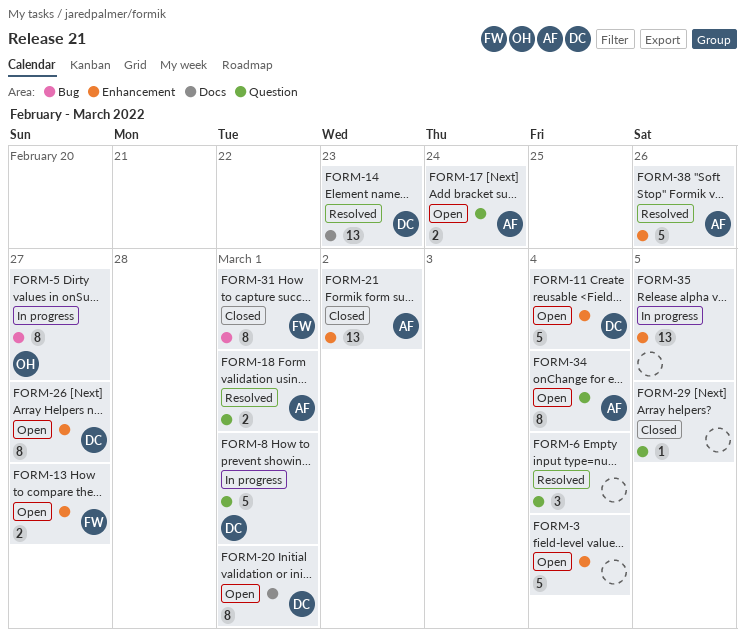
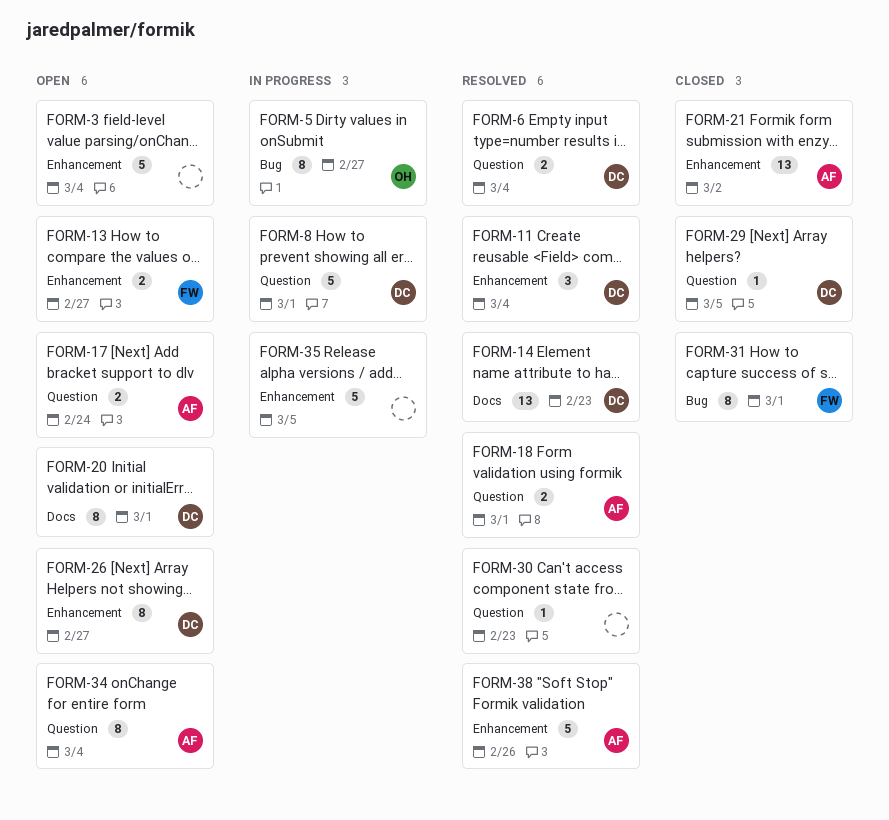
FORM-6, owner: none -> DC
FORM-6, estimate: 3 -> 2
FORM-11, status: Open -> Resolved
FORM-11, estimate: 5 -> 3
FORM-29, owner: none -> DC
FORM-30: none -> present
FORM-35, estimate: 13 -> 5

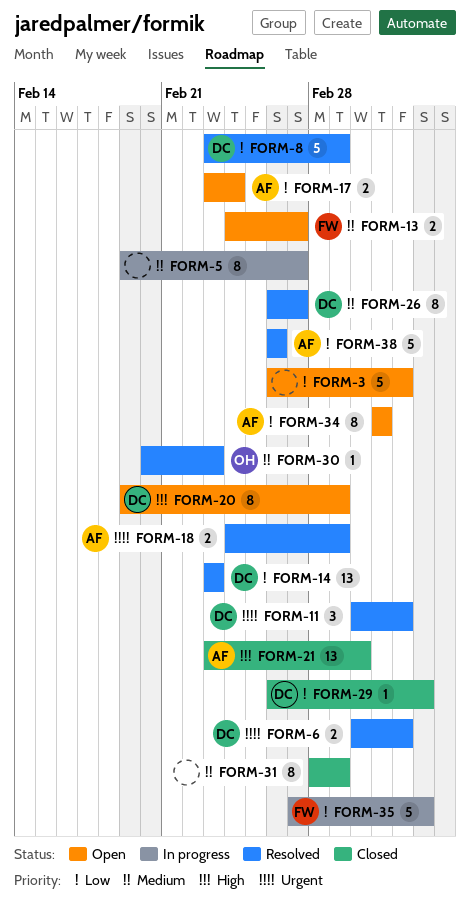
FORM-5, owner: OH -> none
FORM-8, status: In progress -> Resolved
FORM-26, status: Open -> Resolved
FORM-30, owner: none -> OH
FORM-31, owner: FW -> none
FORM-34, due: Mar 4 -> Mar 3
FORM-35, owner: none -> FW

